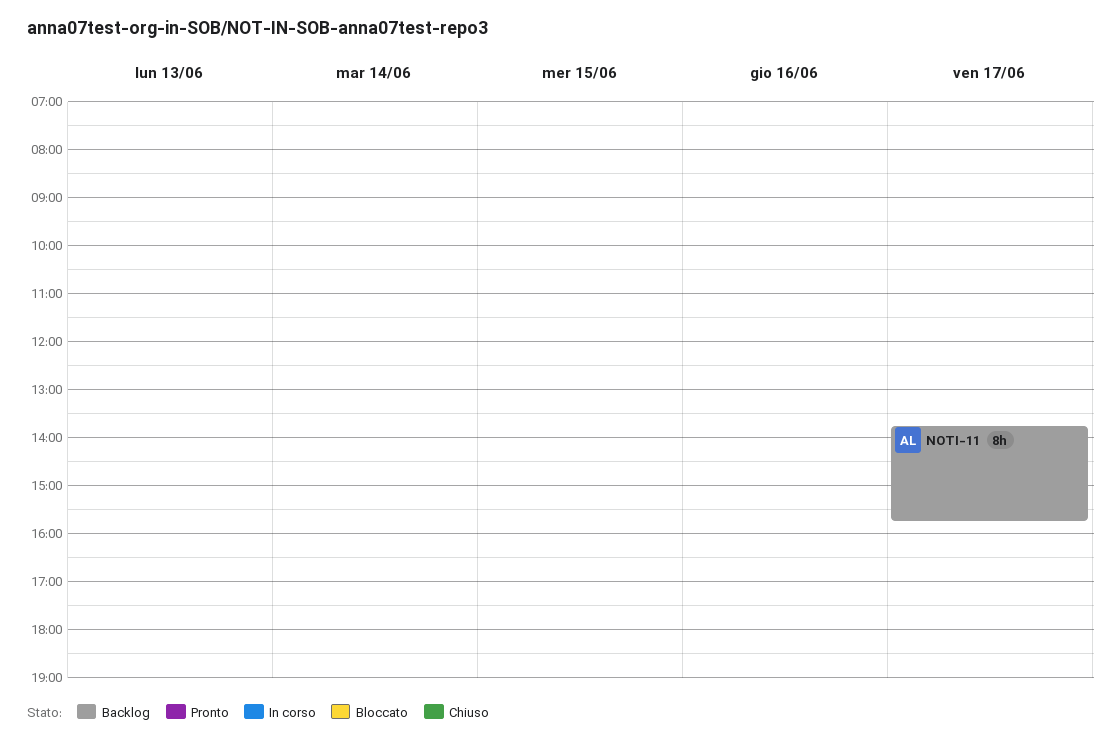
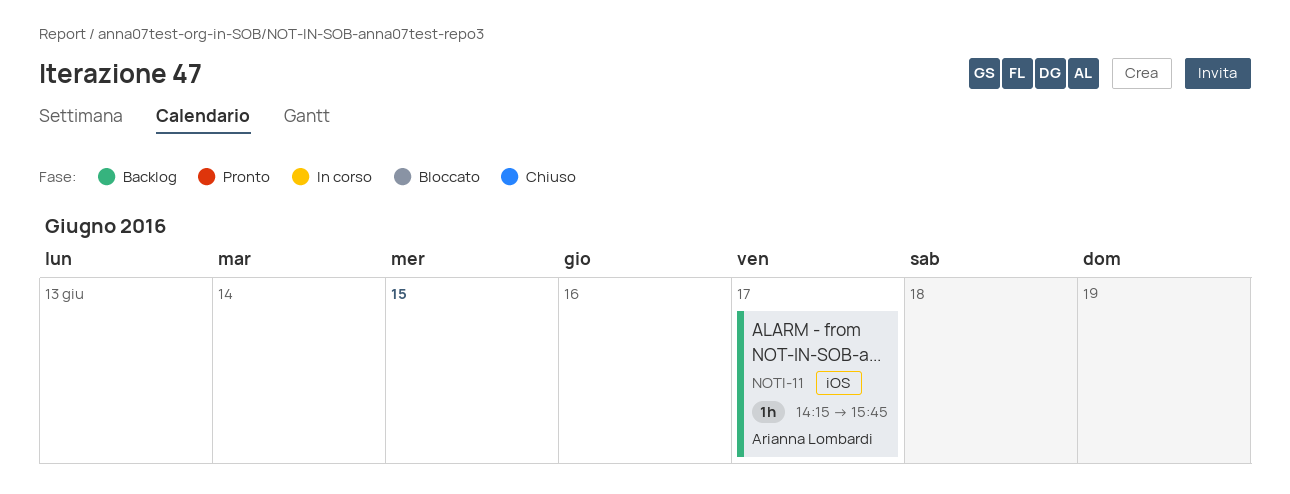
NOTI-11, estimate: 8h -> 1h
NOTI-11, begins: 13:45 -> 14:15

